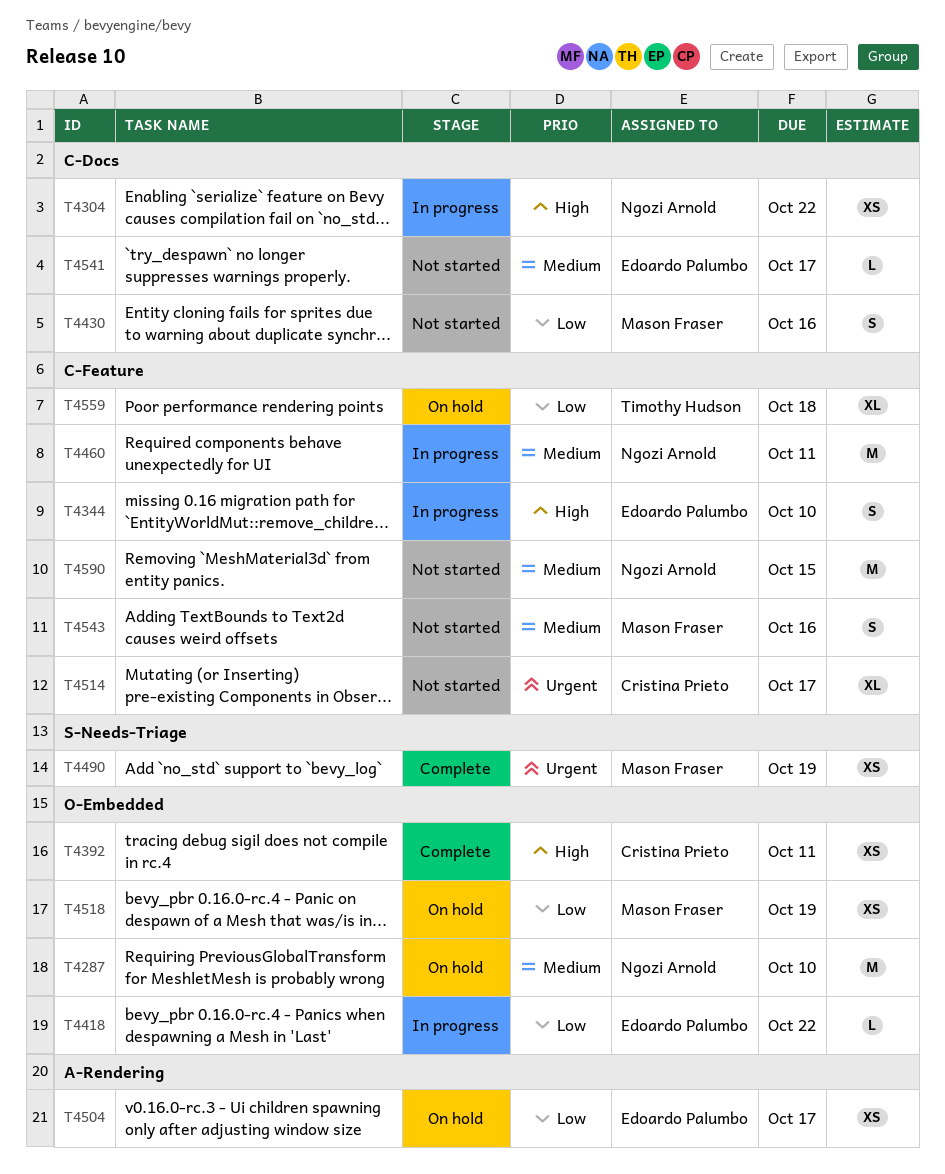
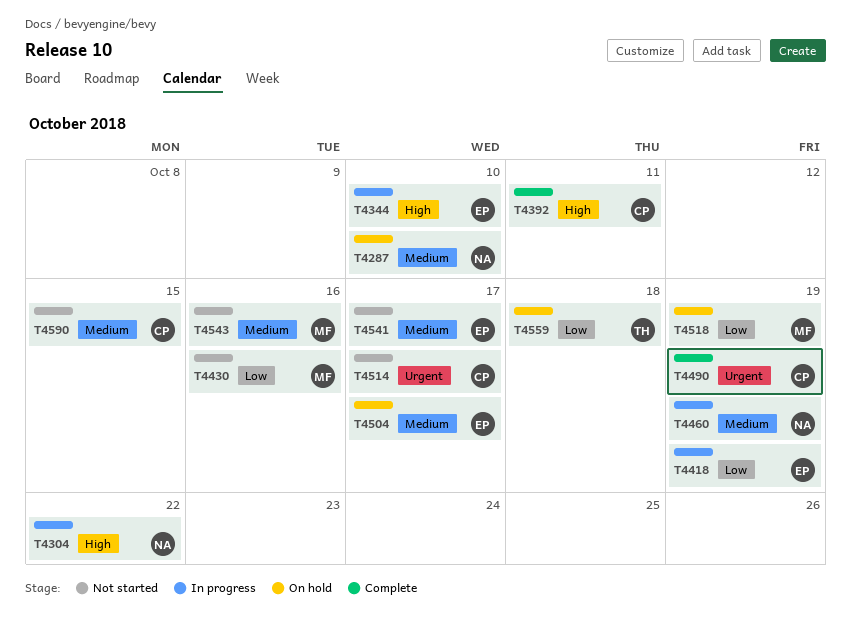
T4418, due: Oct 22 -> Oct 19
T4460, due: Oct 11 -> Oct 19
T4490, owner: Mason Fraser -> Cristina Prieto
T4504, priority: Low -> Medium
T4590, owner: Ngozi Arnold -> Cristina Prieto

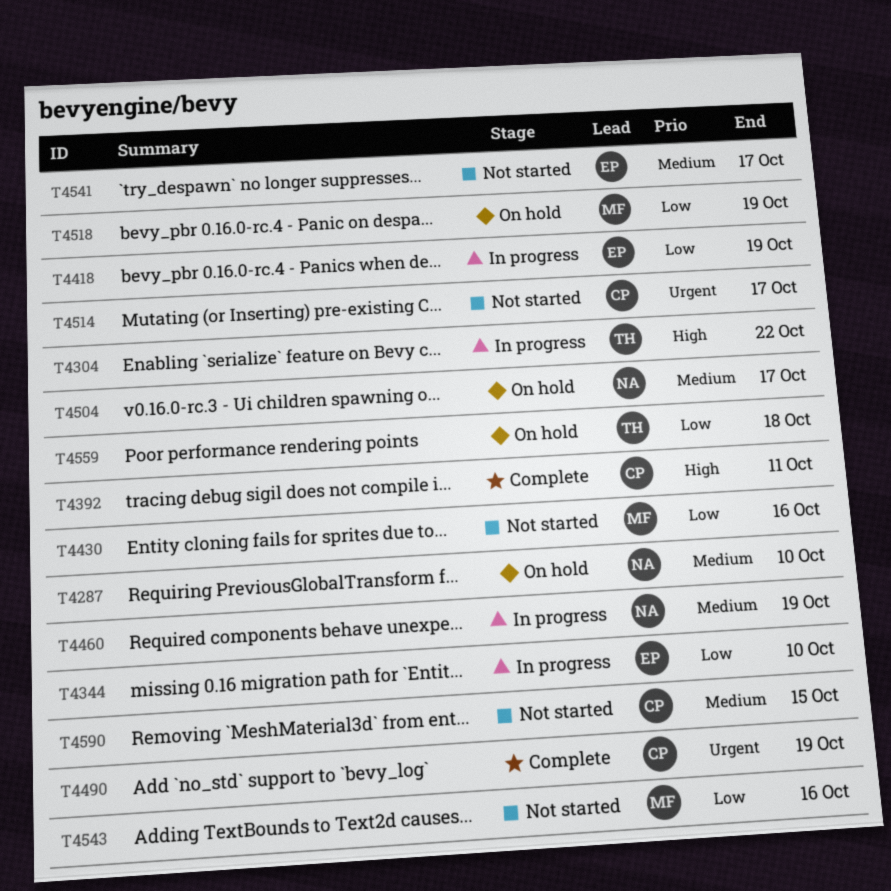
T4304, owner: NA -> TH
T4344, priority: High -> Low
T4504, owner: EP -> NA
T4543, priority: Medium -> Low

